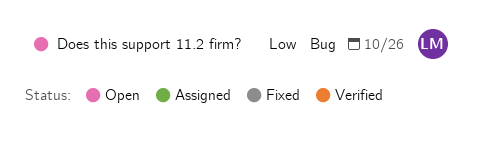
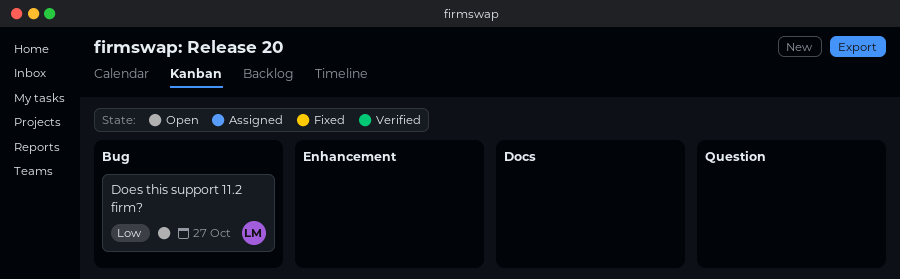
Does this support 11.2 firm?, due: Oct 26 -> Oct 27

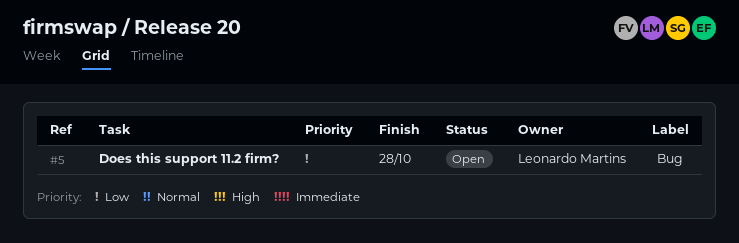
Does this support 11.2 firm?, due: Oct 27 -> Oct 28

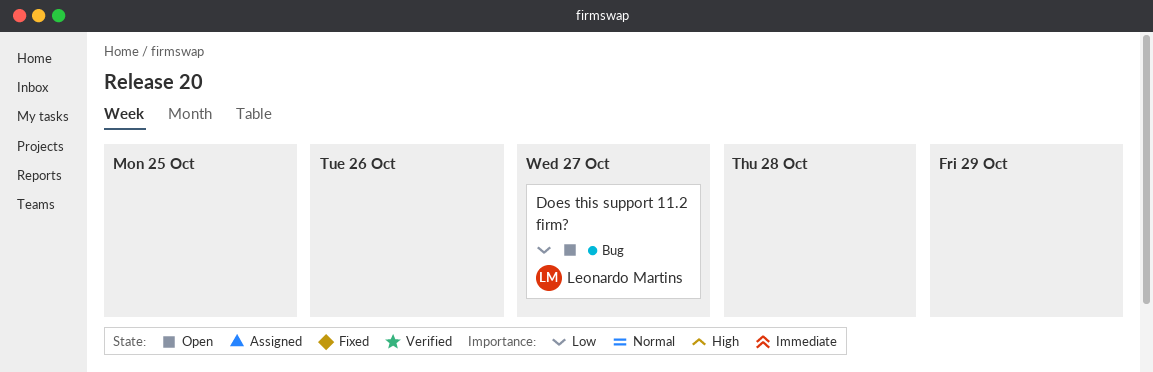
Does this support 11.2 firm?, due: Oct 28 -> Oct 27

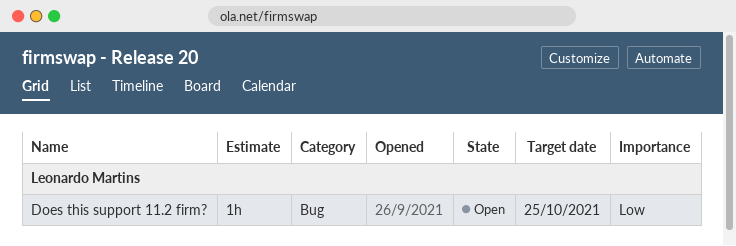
Does this support 11.2 firm?, due: Oct 27 -> Oct 25

